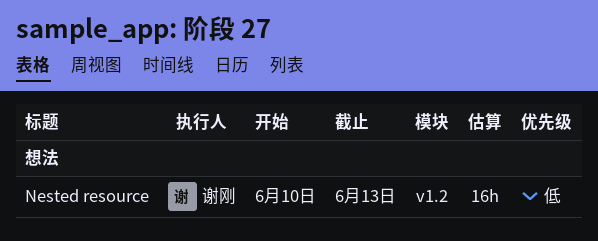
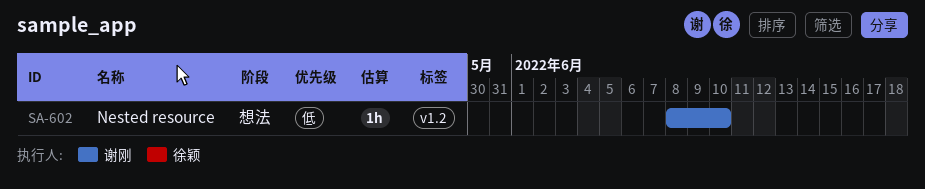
Nested resource, estimate: 16h -> 1h
Nested resource, start: Jun 10 -> Jun 8
Nested resource, due: Jun 13 -> Jun 10

